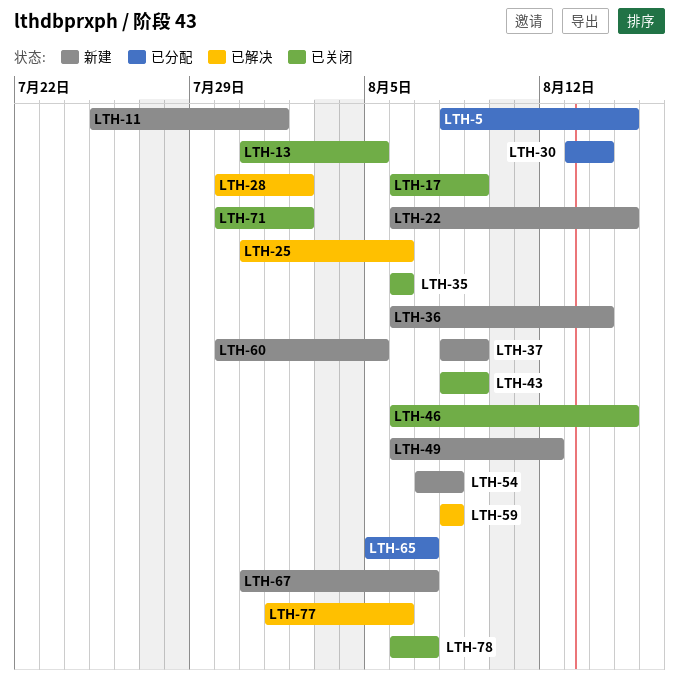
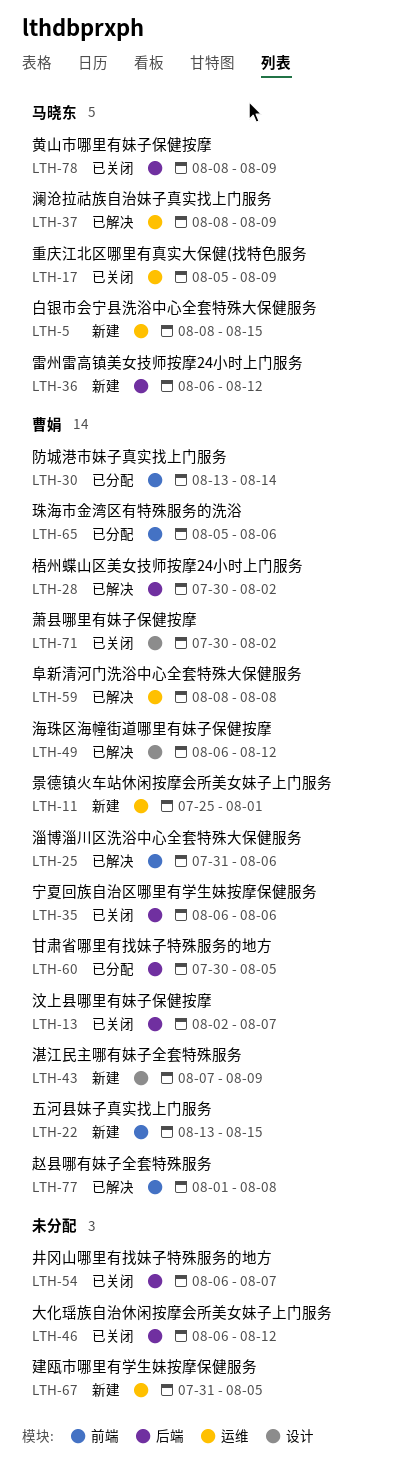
LTH-5, status: 已分配 -> 新建
LTH-13, start: Jul 31 -> Aug 2
LTH-13, due: Aug 5 -> Aug 7
LTH-17, start: Aug 6 -> Aug 5
LTH-22, start: Aug 6 -> Aug 13
LTH-36, due: Aug 14 -> Aug 12
LTH-37, status: 新建 -> 已解决
LTH-43, status: 已关闭 -> 新建
LTH-43, start: Aug 8 -> Aug 7
LTH-46, due: Aug 15 -> Aug 12
LTH-49, status: 新建 -> 已解决
LTH-54, status: 新建 -> 已关闭
LTH-54, start: Aug 7 -> Aug 6
LTH-54, due: Aug 8 -> Aug 7
LTH-60, status: 新建 -> 已分配
LTH-65, due: Aug 7 -> Aug 6
LTH-67, due: Aug 7 -> Aug 5
LTH-77, due: Aug 6 -> Aug 8
LTH-78, start: Aug 6 -> Aug 8
LTH-78, due: Aug 7 -> Aug 9

